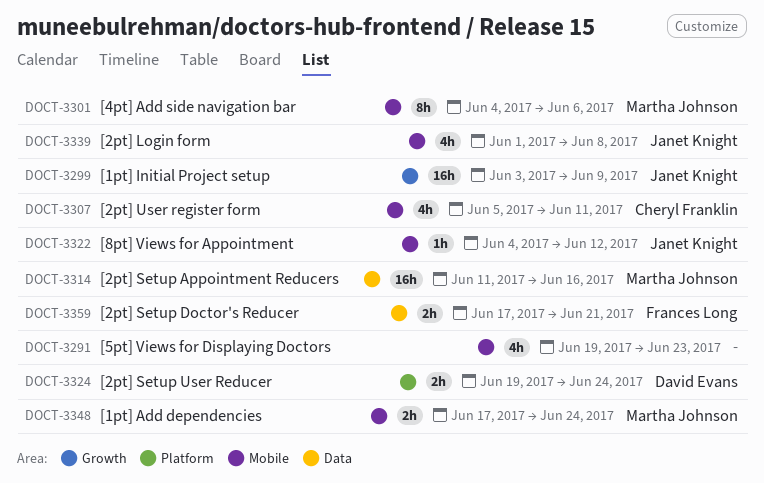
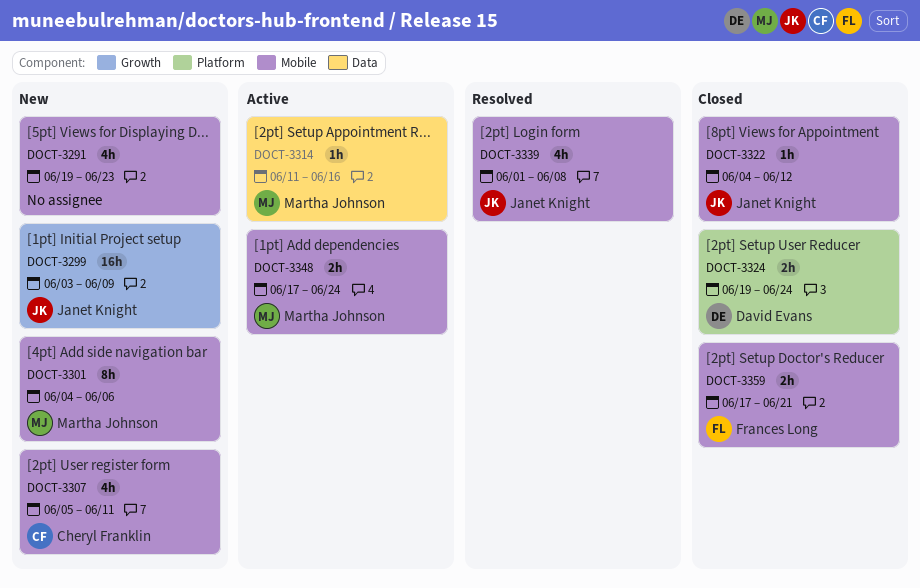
DOCT-3314, estimate: 16h -> 1h
DOCT-3359, label: Data -> Mobile

